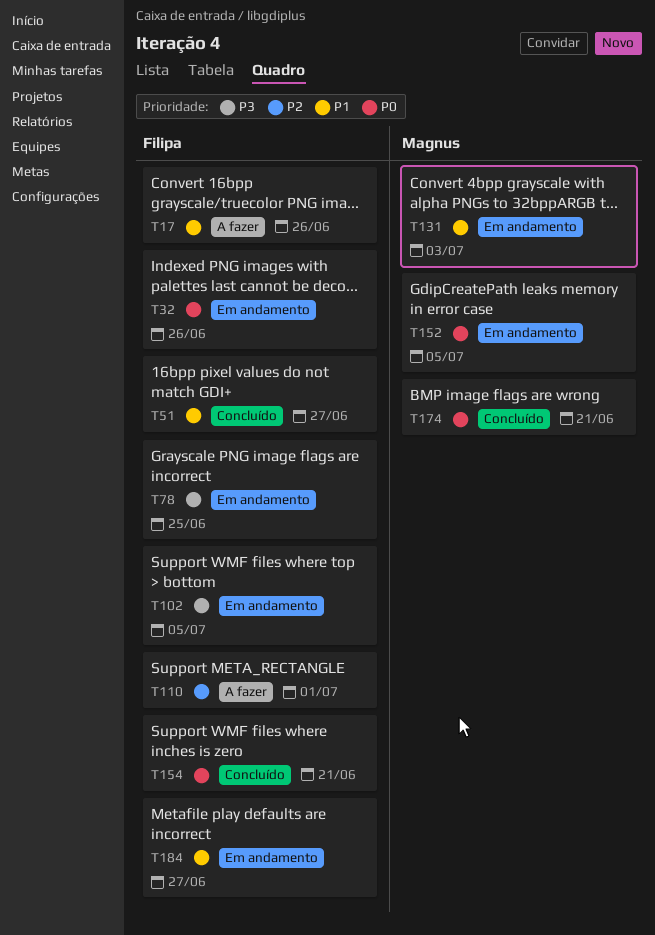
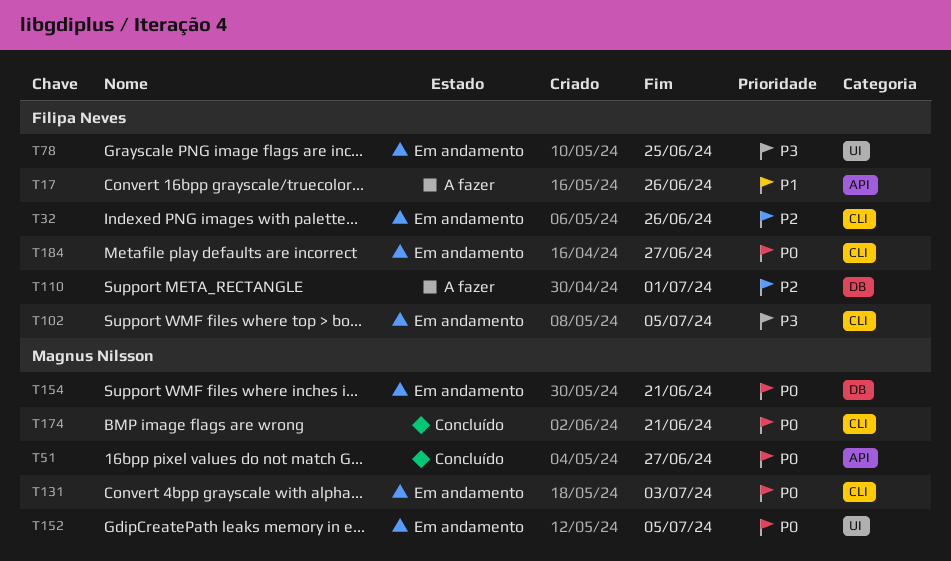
T32, priority: P0 -> P2
T51, owner: Filipa Neves -> Magnus Nilsson
T51, priority: P1 -> P0
T131, priority: P1 -> P0
T154, status: Concluído -> Em andamento
T154, owner: Filipa Neves -> Magnus Nilsson
T184, priority: P1 -> P0

